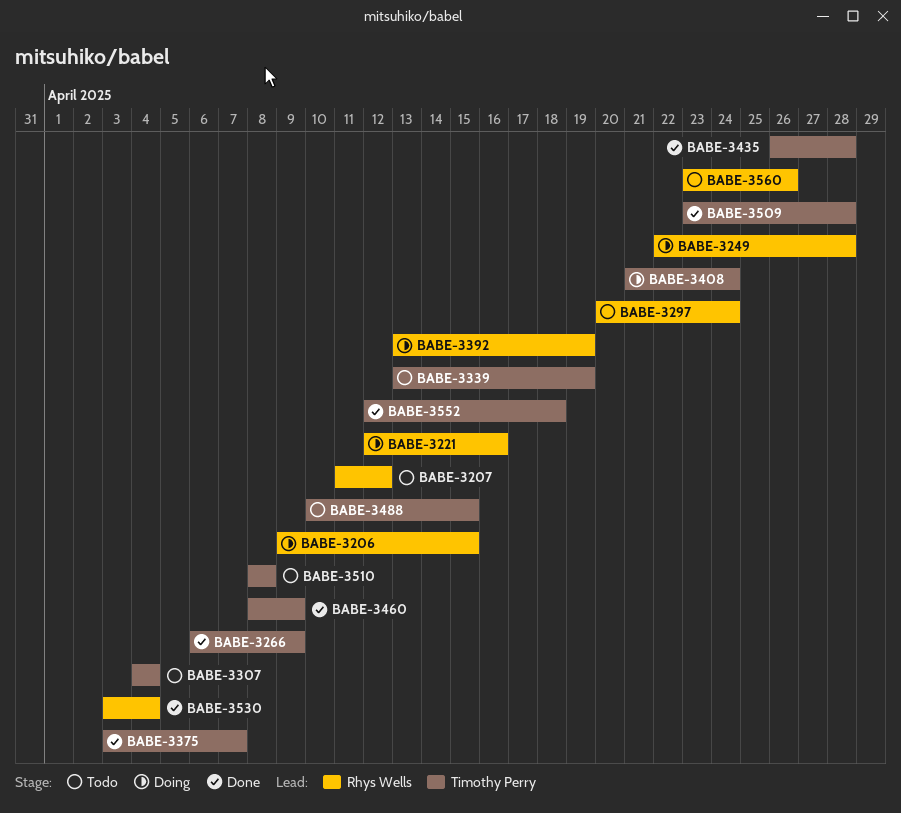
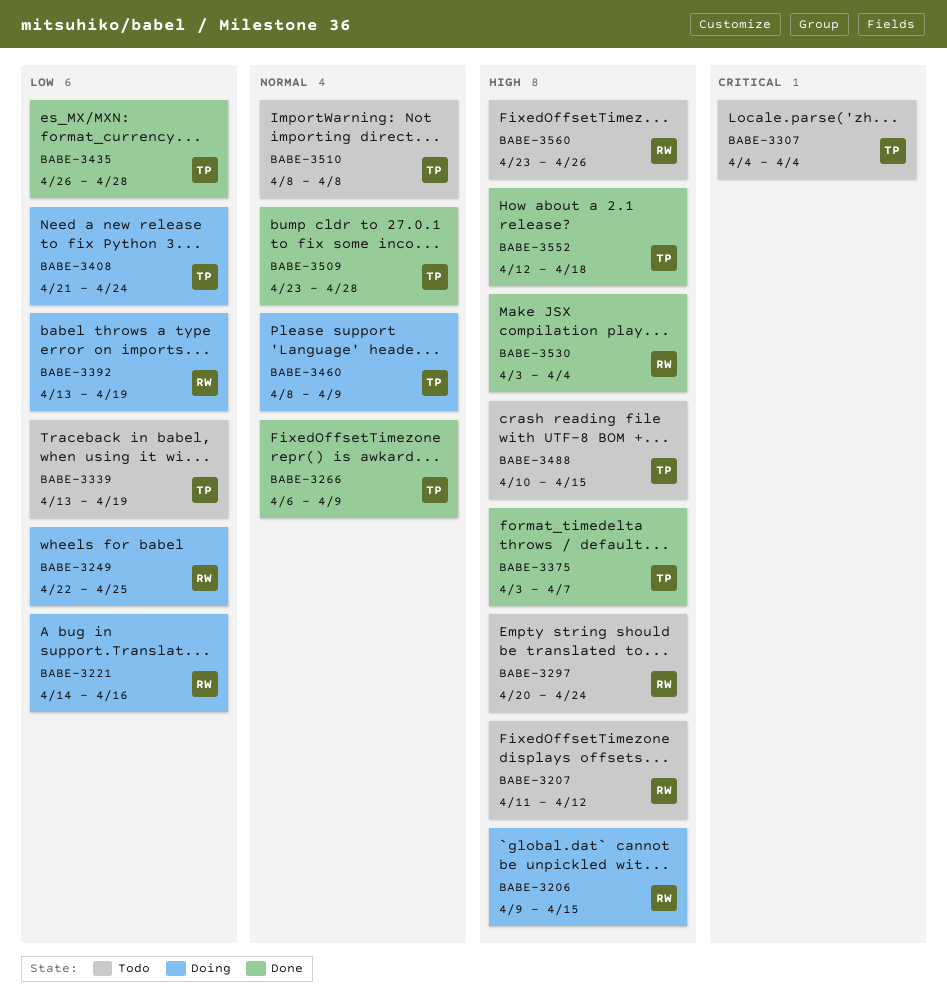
BABE-3221, start: Apr 12 -> Apr 14
BABE-3249, due: Apr 28 -> Apr 25
BABE-3460, status: Done -> Doing

